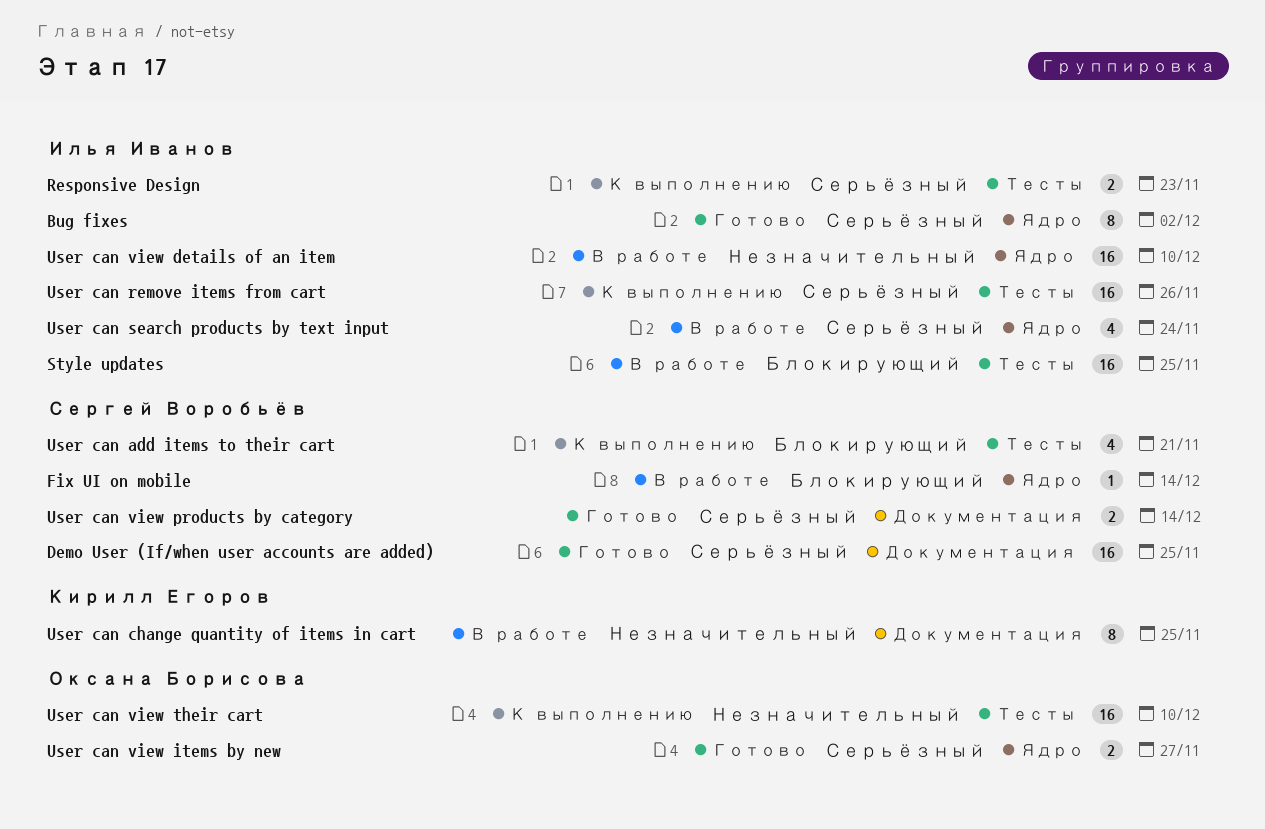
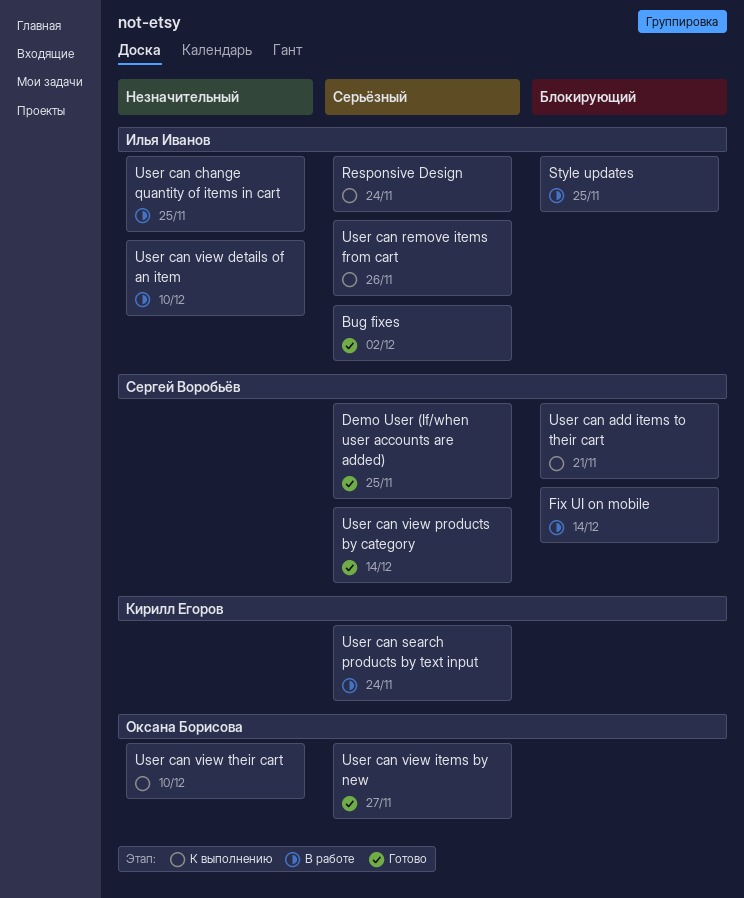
Responsive Design, due: Nov 23 -> Nov 24
User can change quantity of items in cart, owner: Кирилл Егоров -> Илья Иванов
User can search products by text input, owner: Илья Иванов -> Кирилл Егоров

